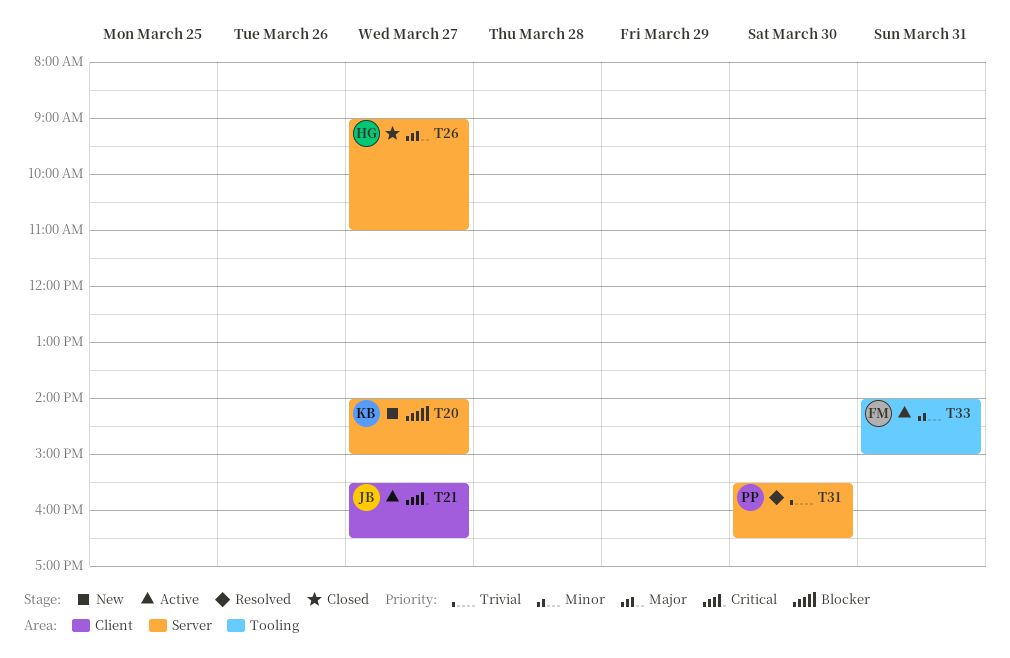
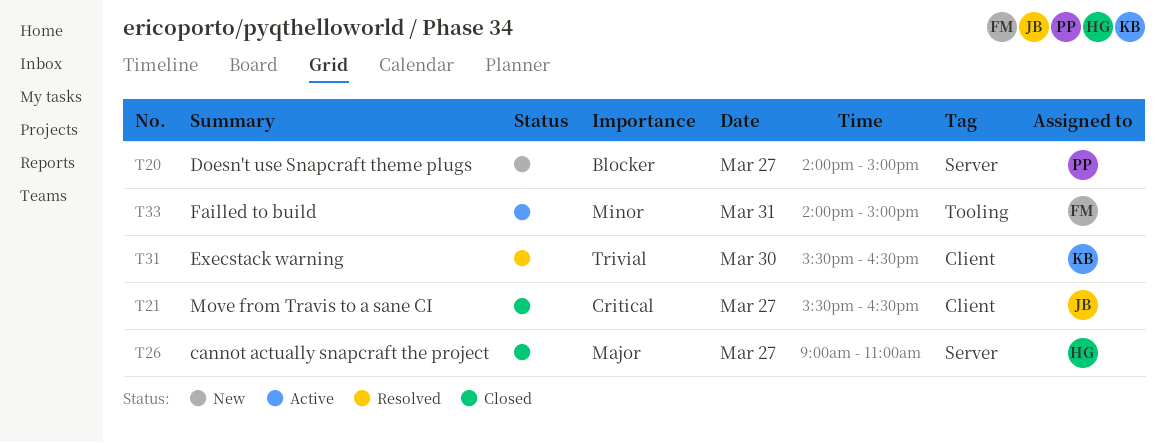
T20, owner: KB -> PP
T21, status: Active -> Closed
T31, owner: PP -> KB
T31, label: Server -> Client

